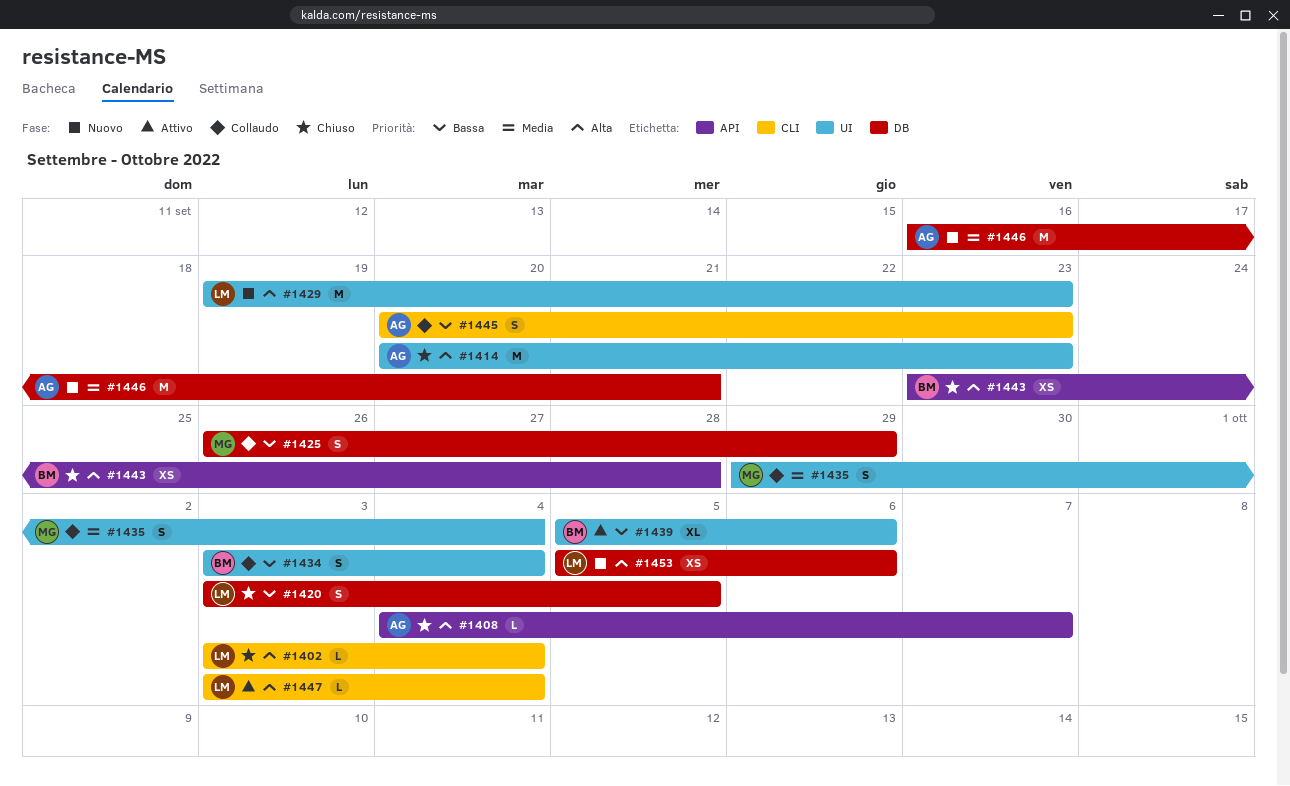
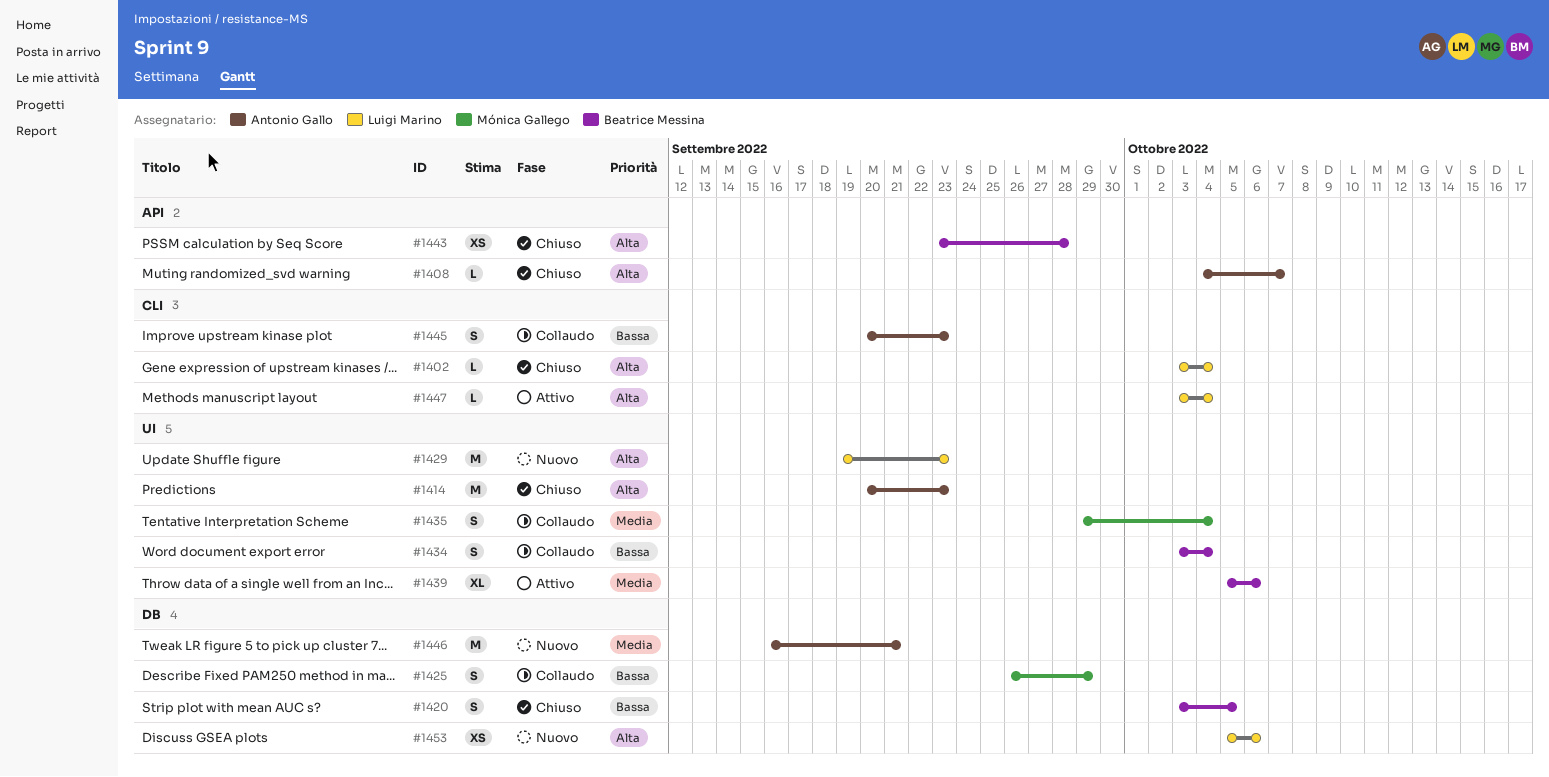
#1420, owner: Luigi Marino -> Beatrice Messina
#1439, priority: Bassa -> Media

